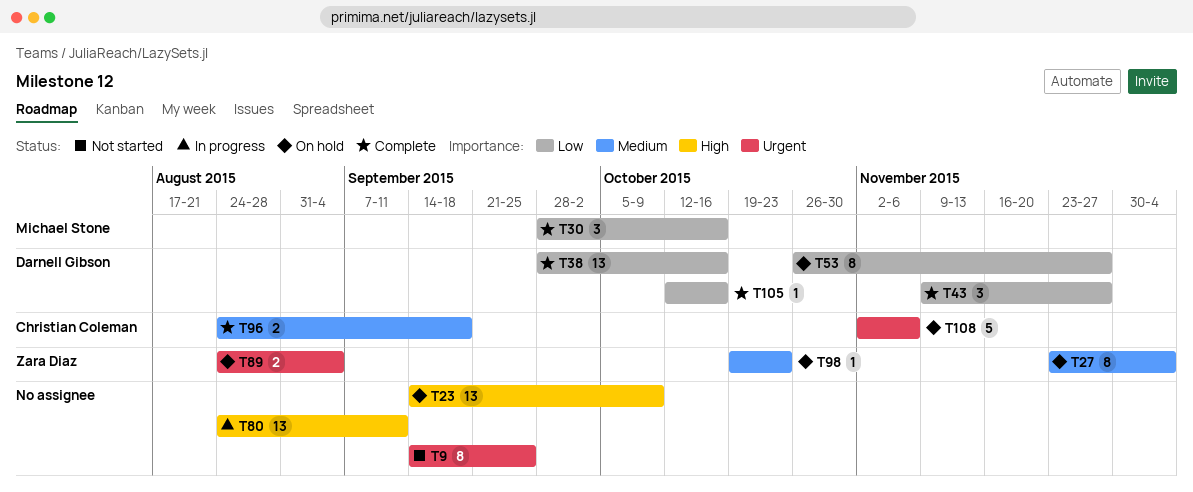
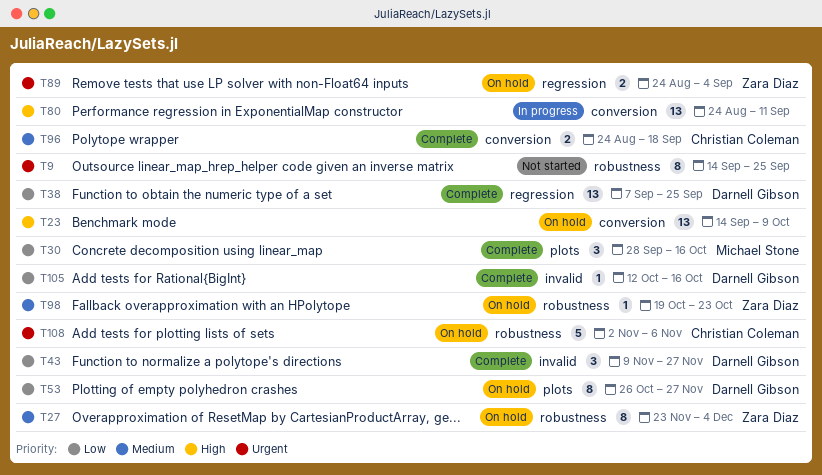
T38, start: Sep 28 -> Sep 7
T38, due: Oct 16 -> Sep 25

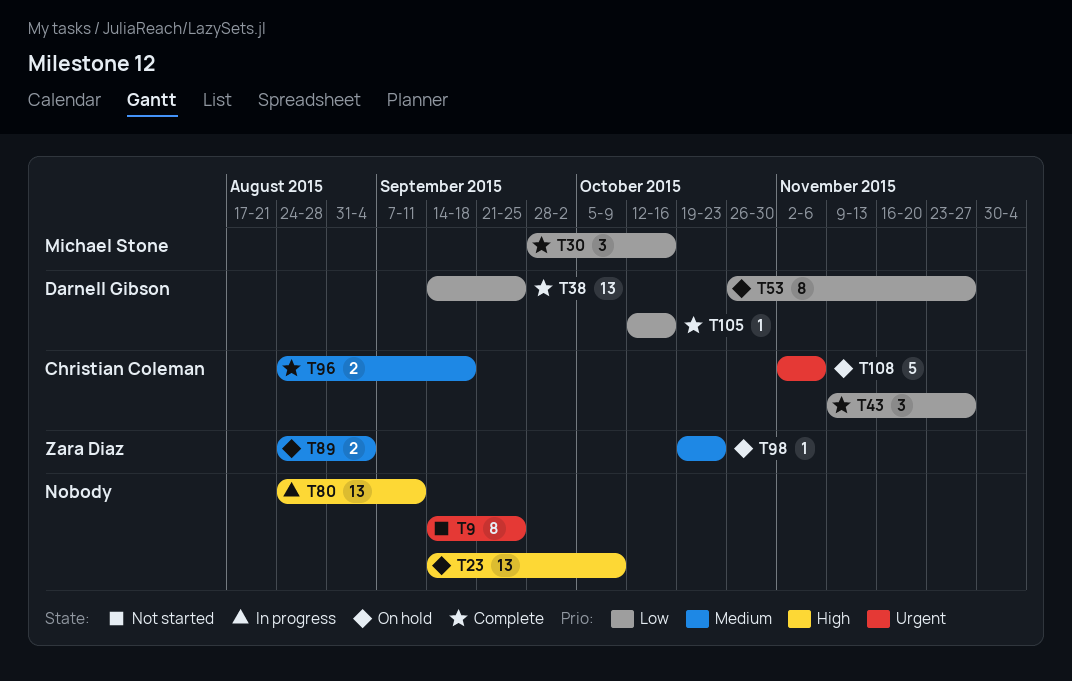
T27: present -> none
T38, start: Sep 7 -> Sep 14
T43, owner: Darnell Gibson -> Christian Coleman
T89, priority: Urgent -> Medium

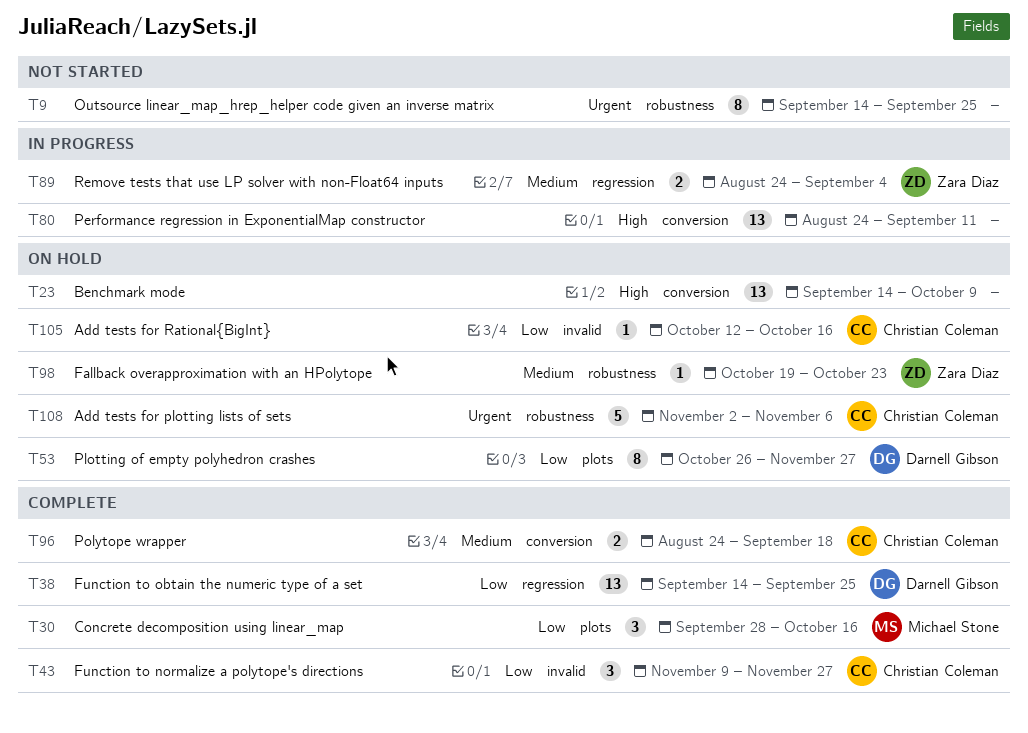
T89, status: On hold -> In progress
T105, status: Complete -> On hold
T105, owner: Darnell Gibson -> Christian Coleman

